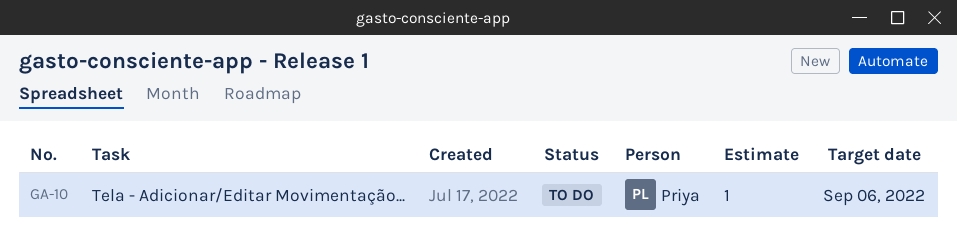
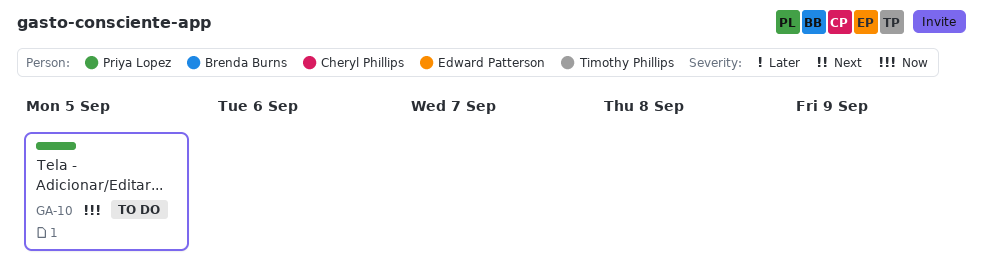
GA-10, due: Sep 6 -> Sep 5

